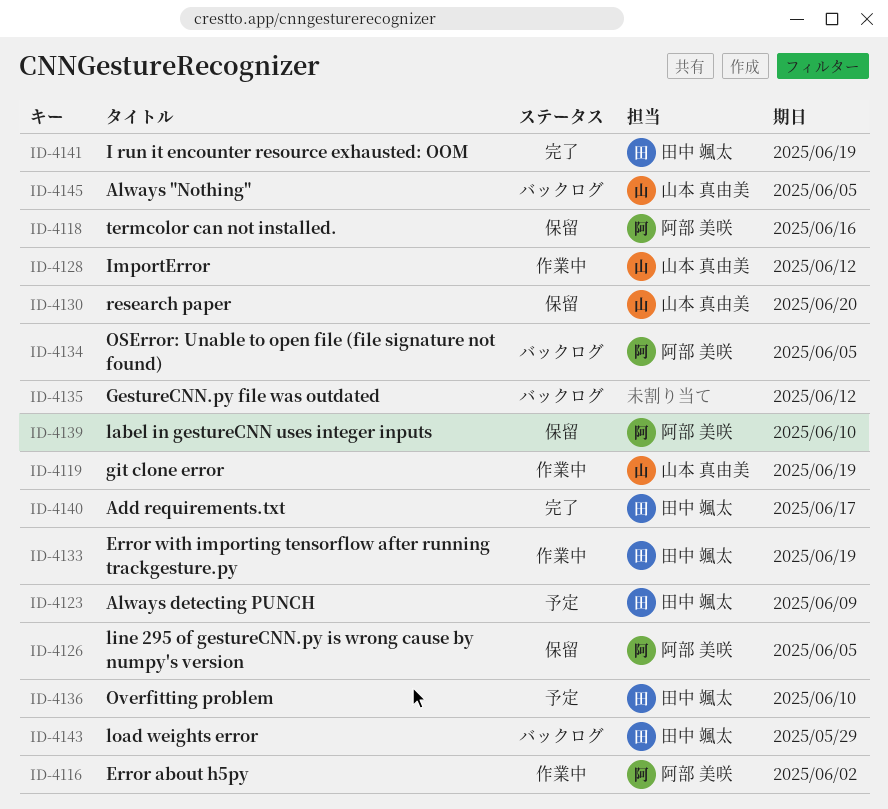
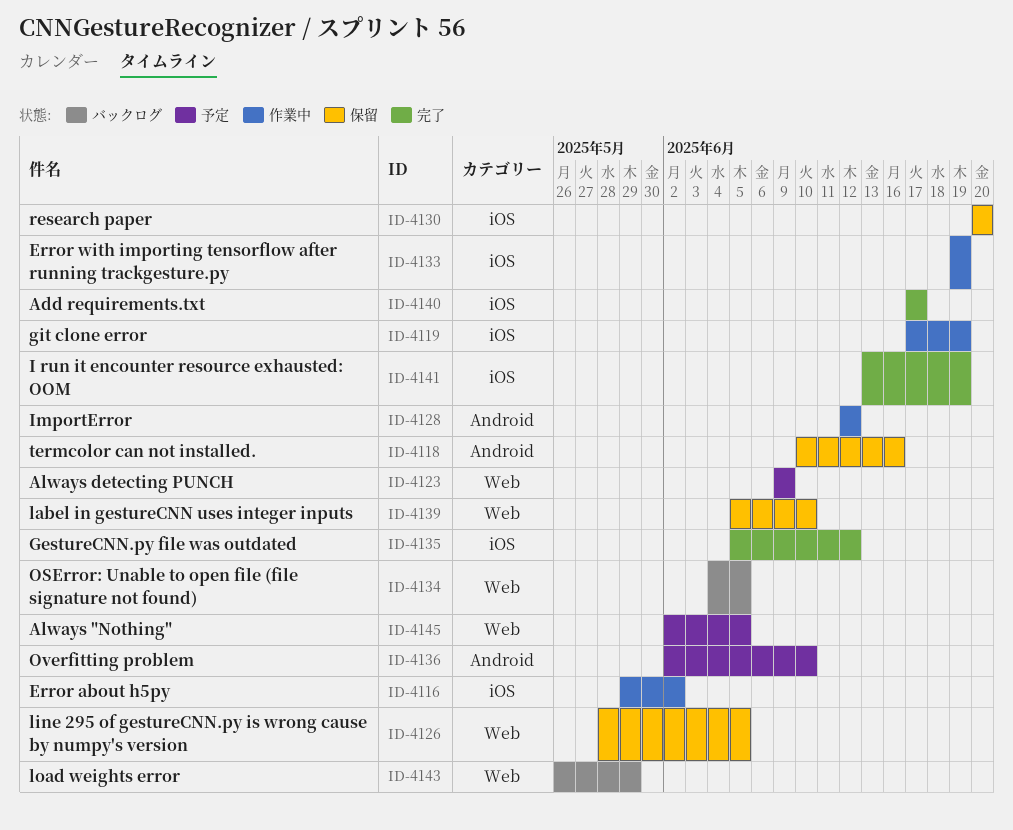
ID-4135, status: バックログ -> 完了
ID-4145, status: バックログ -> 予定

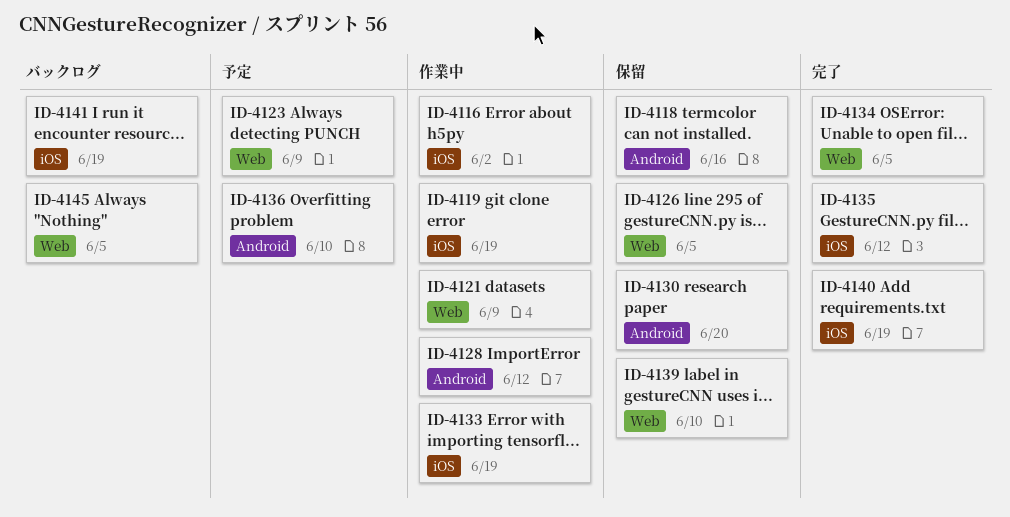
ID-4121: none -> present
ID-4130, label: iOS -> Android
ID-4134, status: バックログ -> 完了
ID-4140, due: Jun 17 -> Jun 19
ID-4141, status: 完了 -> バックログ
ID-4143: present -> none
ID-4145, status: 予定 -> バックログ

